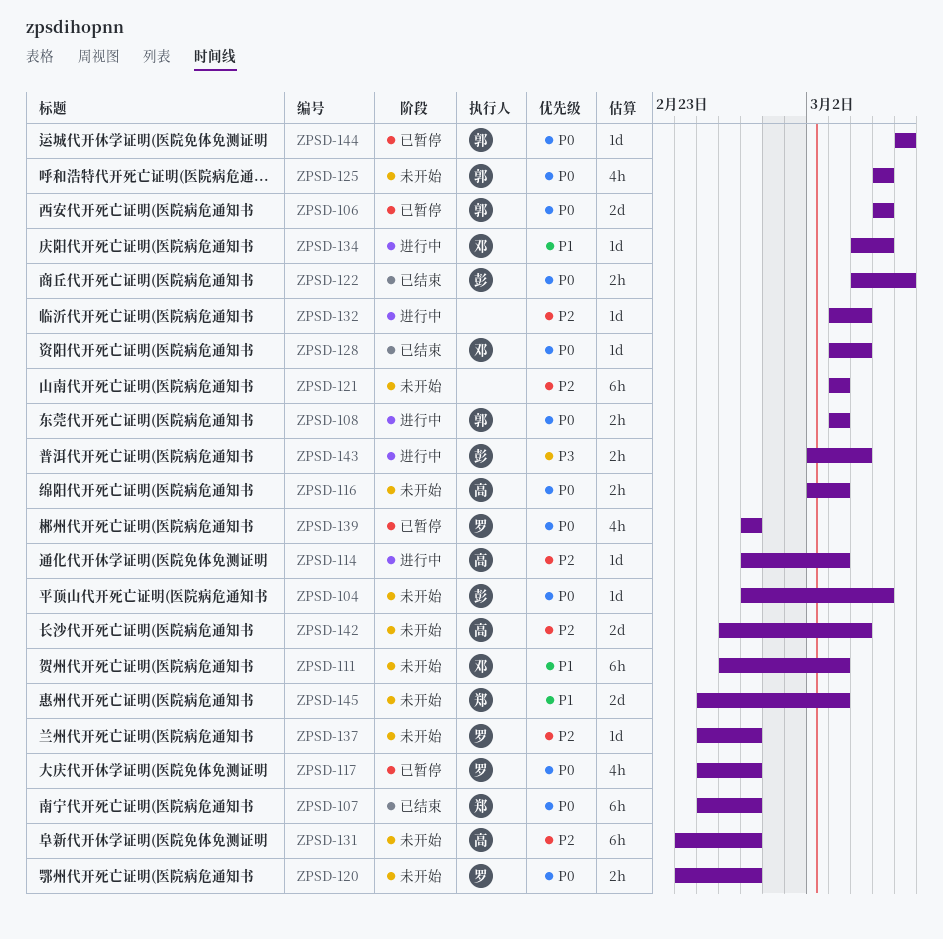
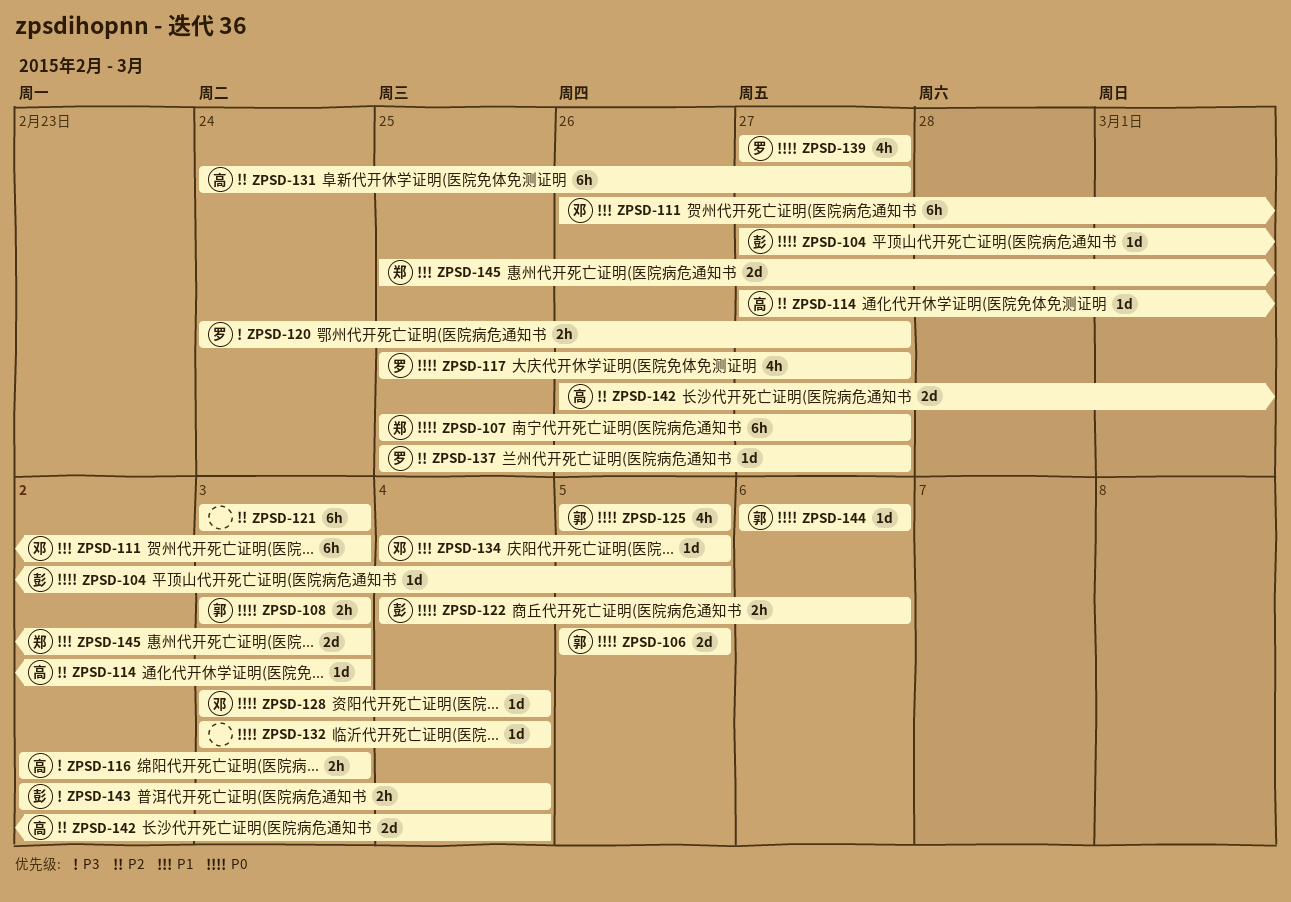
ZPSD-116, priority: P0 -> P3
ZPSD-120, priority: P0 -> P3
ZPSD-132, priority: P2 -> P0

